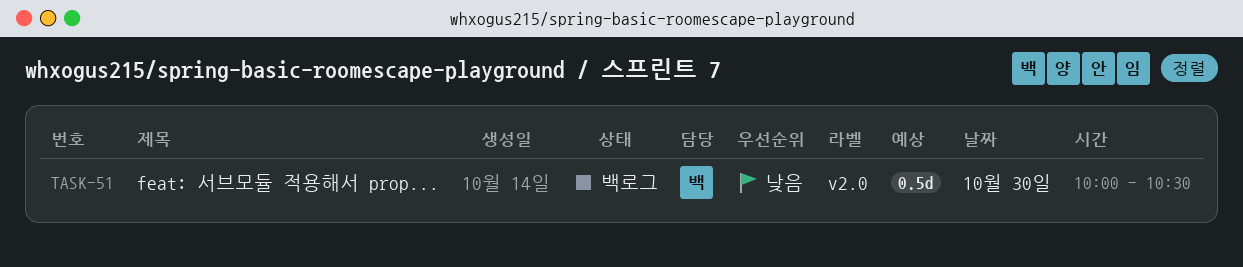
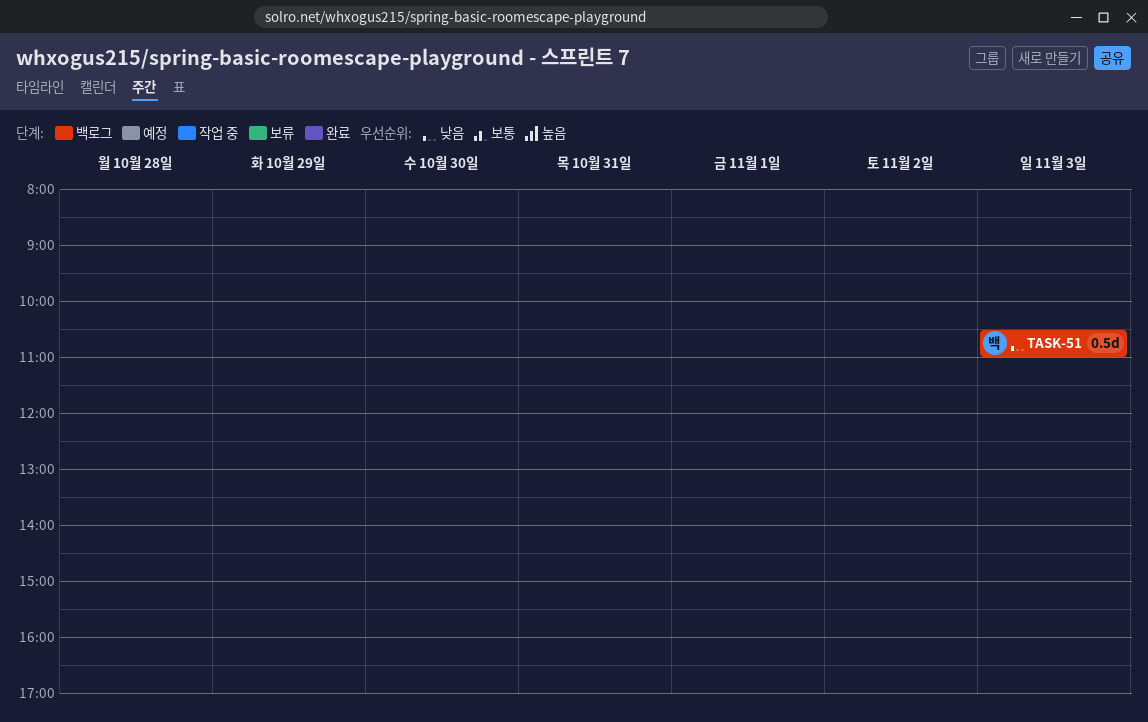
TASK-51, day: Oct 30 -> Nov 3
TASK-51, begins: 10:00 -> 10:30
TASK-51, ends: 10:30 -> 11:00

